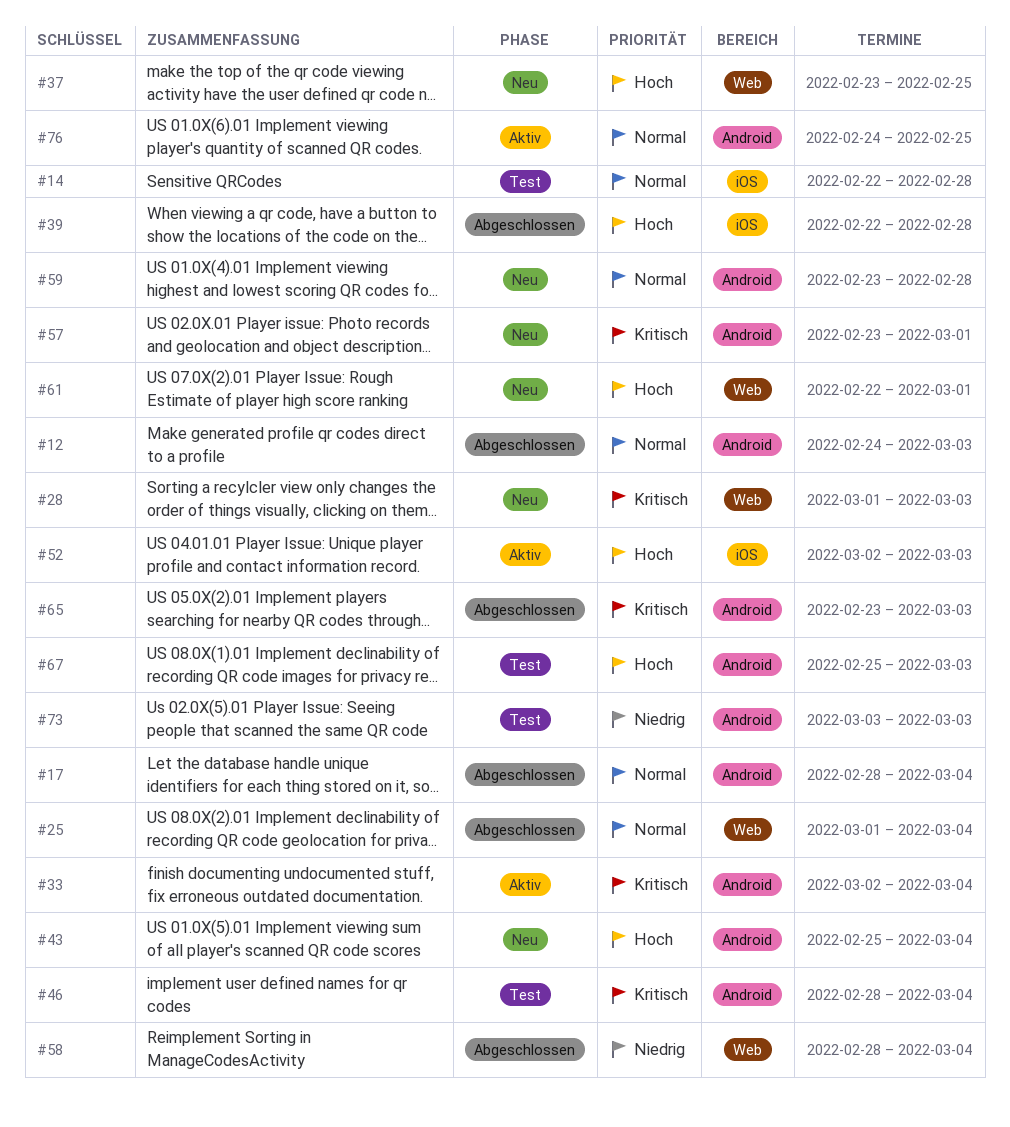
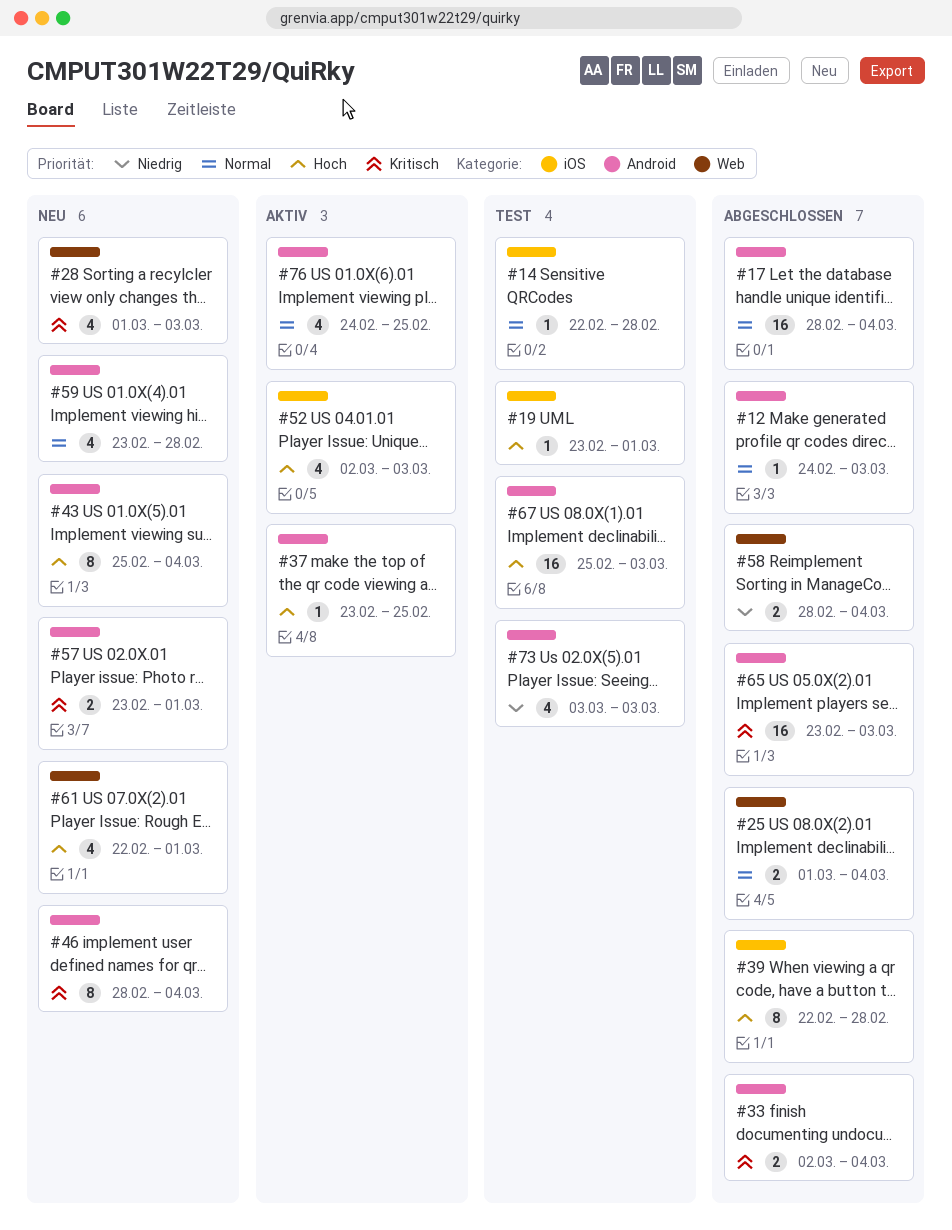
#19: none -> present
#33, status: Aktiv -> Abgeschlossen
#37, status: Neu -> Aktiv
#37, label: Web -> Android
#46, status: Test -> Neu

